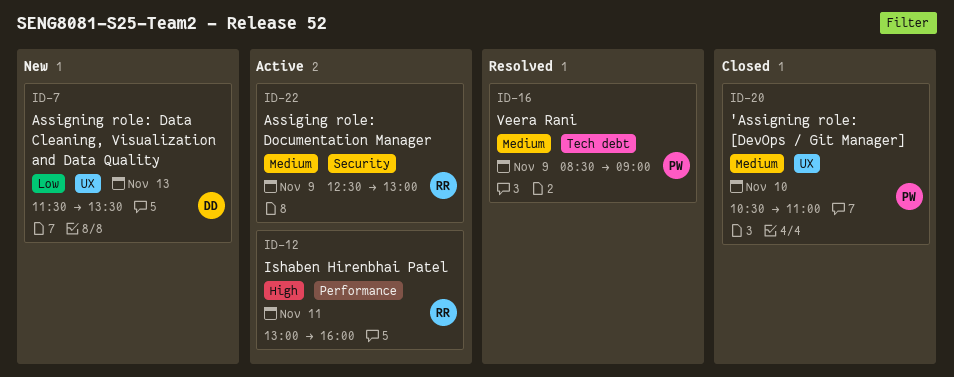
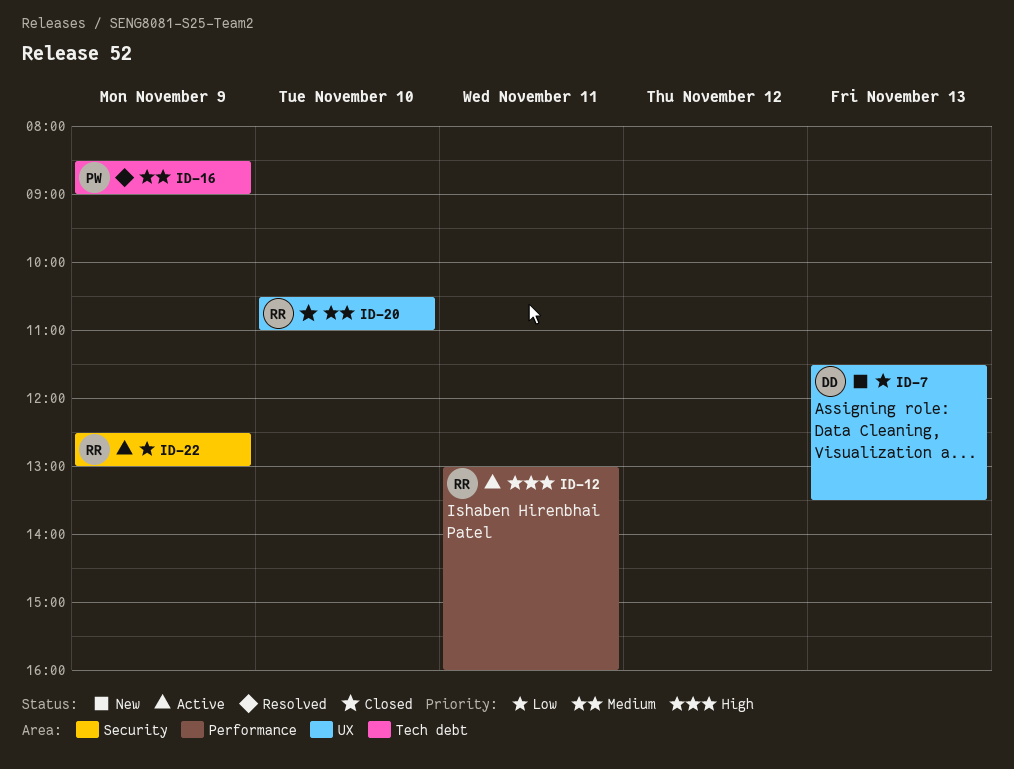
ID-20, owner: PW -> RR
ID-22, priority: Medium -> Low

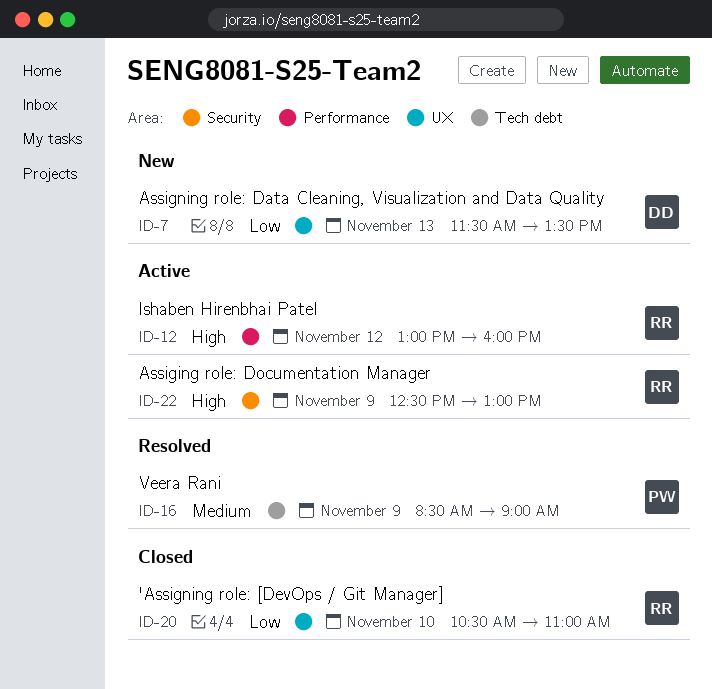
ID-12, day: Nov 11 -> Nov 12
ID-20, priority: Medium -> Low
ID-22, priority: Low -> High

